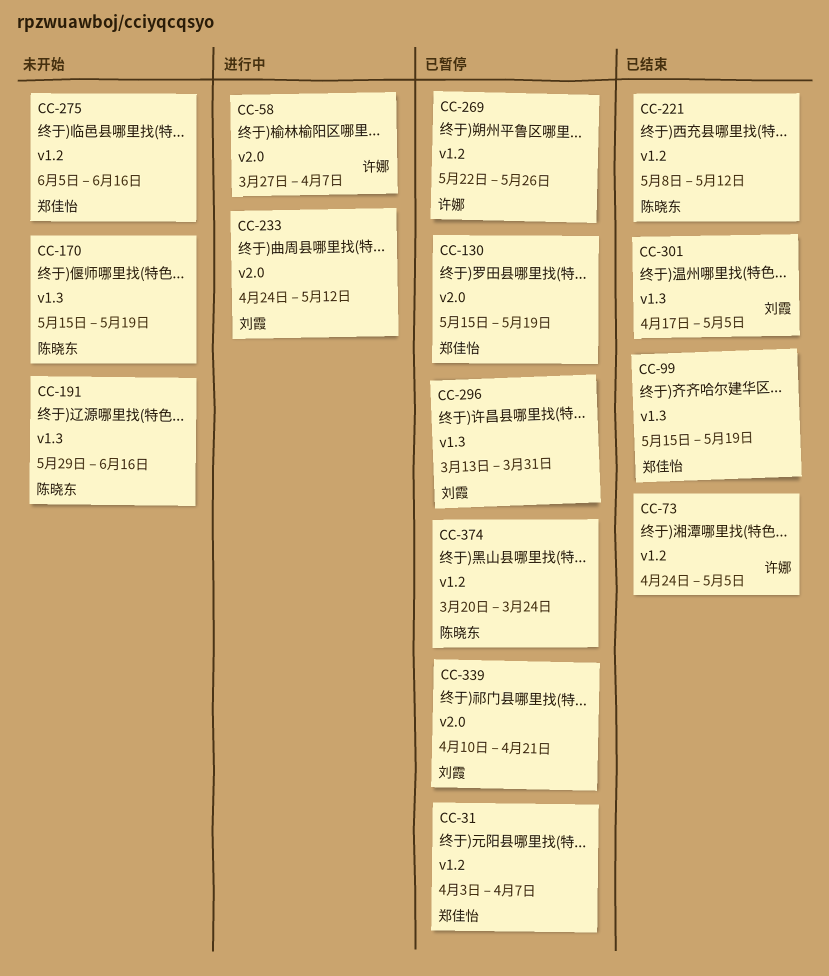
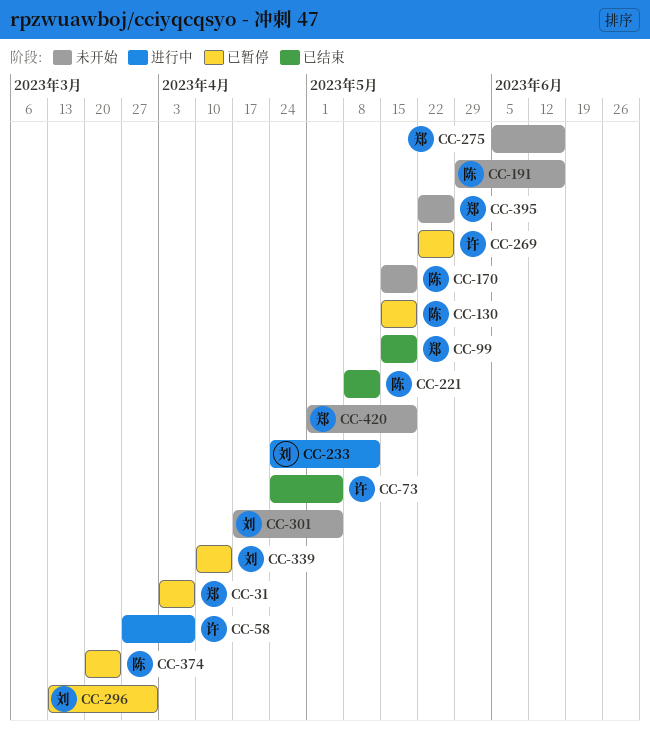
CC-130, owner: 郑佳怡 -> 陈晓东
CC-301, status: 已结束 -> 未开始
CC-339, due: Apr 21 -> Apr 14
CC-395: none -> present
CC-420: none -> present

